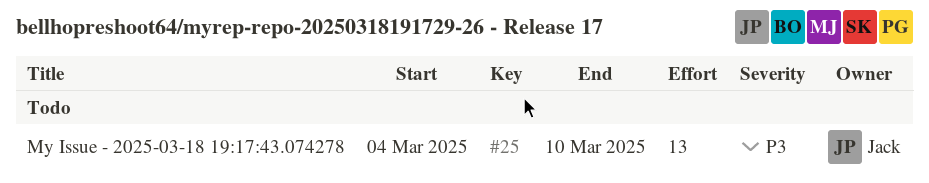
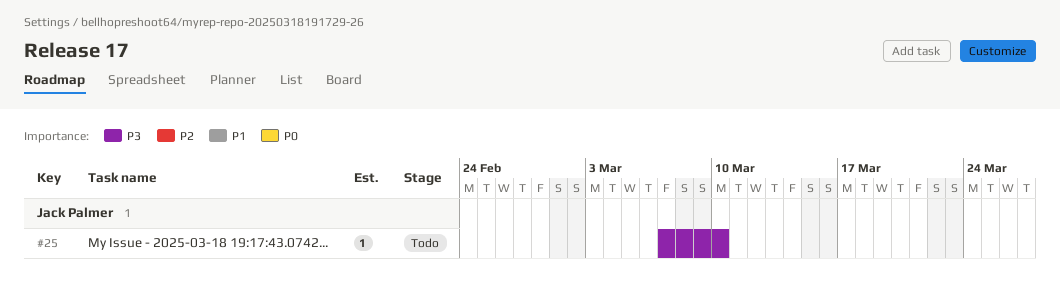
#25, estimate: 13 -> 1
#25, start: Mar 4 -> Mar 7

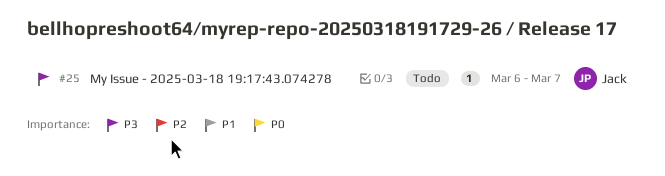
#25, start: Mar 7 -> Mar 6
#25, due: Mar 10 -> Mar 7

